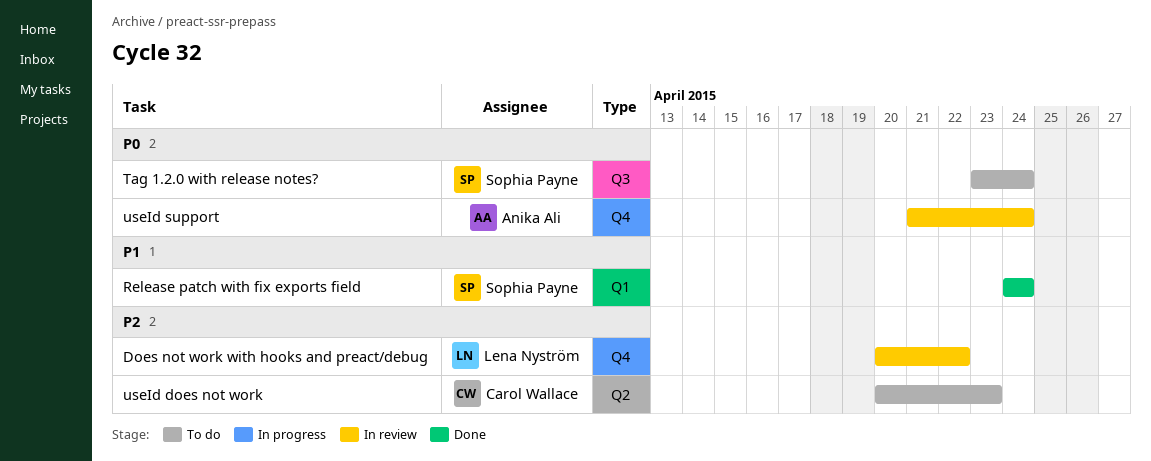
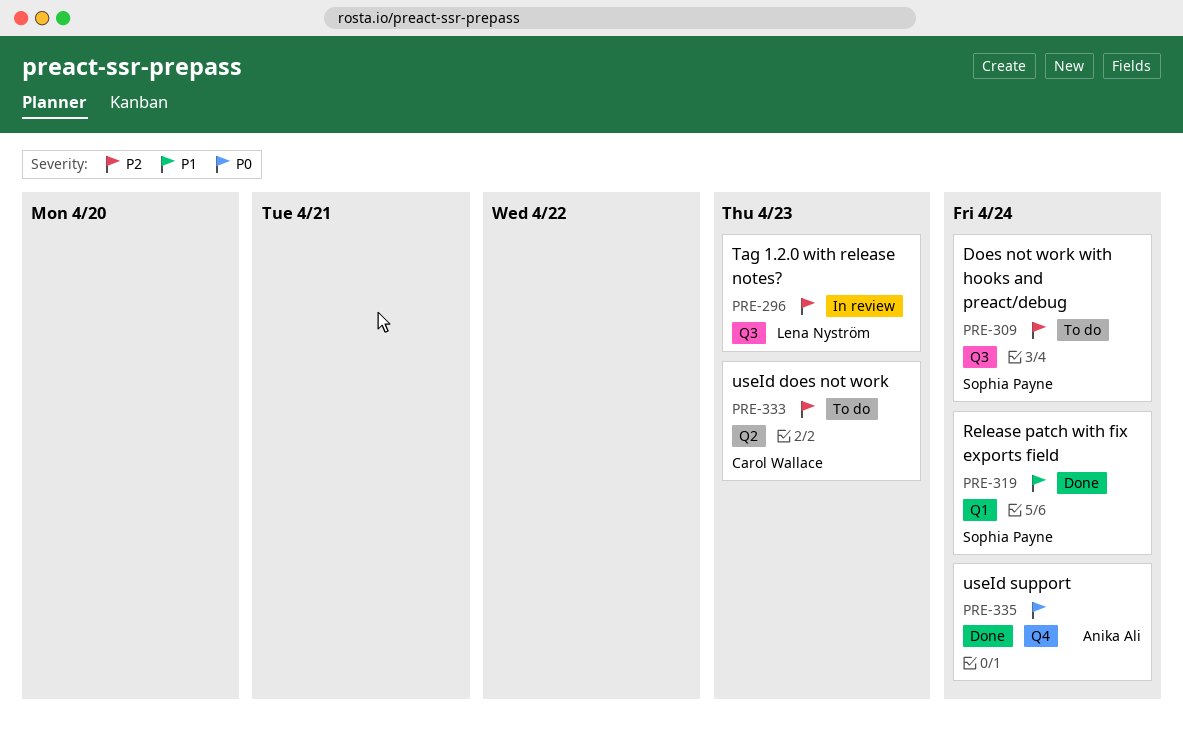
Does not work with hooks and preact/debug, status: In review -> To do
Does not work with hooks and preact/debug, owner: Lena Nyström -> Sophia Payne
Does not work with hooks and preact/debug, label: Q4 -> Q3
Does not work with hooks and preact/debug, due: Apr 22 -> Apr 24
Tag 1.2.0 with release notes?, status: To do -> In review
Tag 1.2.0 with release notes?, owner: Sophia Payne -> Lena Nyström
Tag 1.2.0 with release notes?, priority: P0 -> P2
Tag 1.2.0 with release notes?, due: Apr 24 -> Apr 23
useId support, status: In review -> Done

